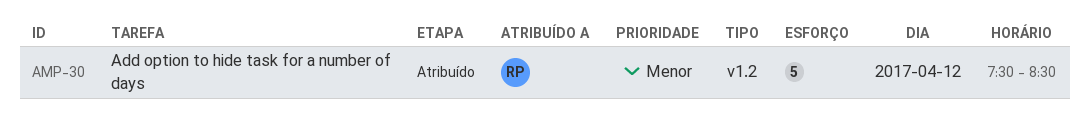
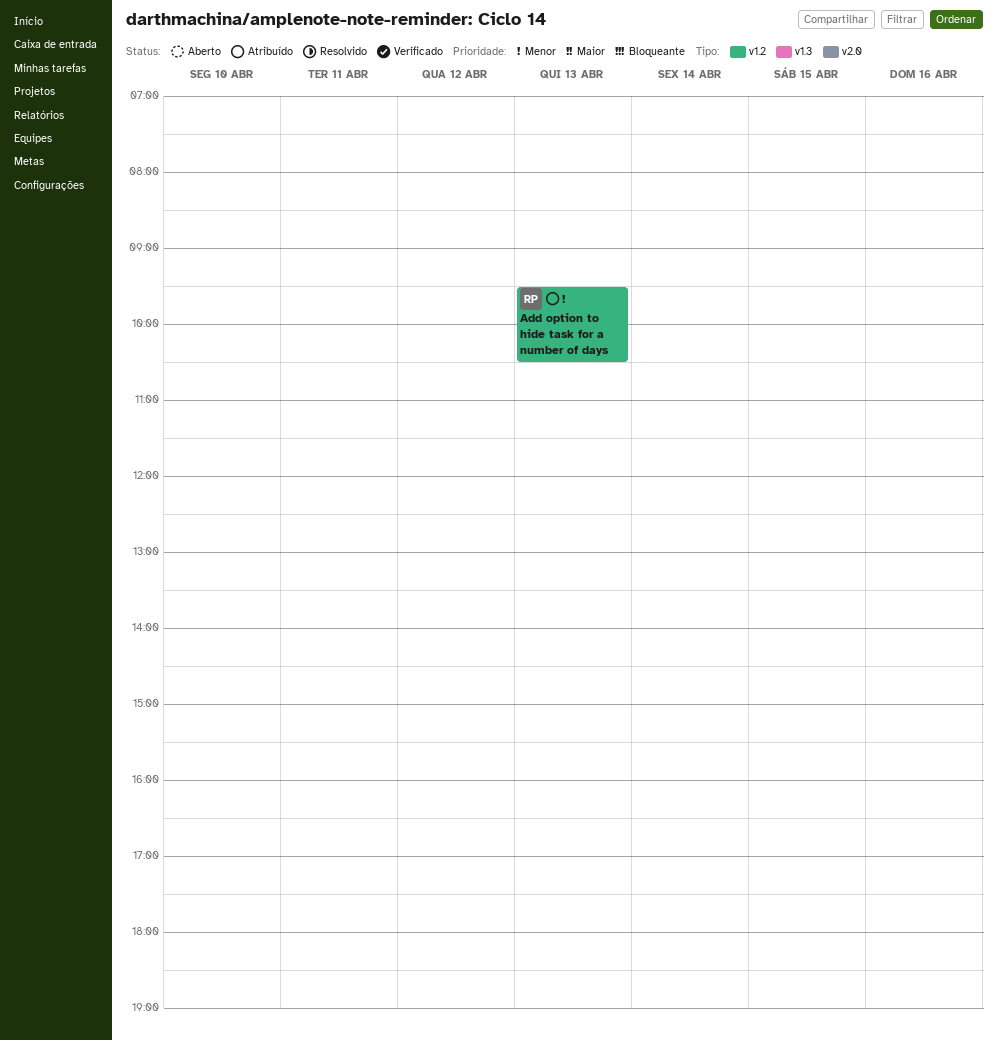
Add option to hide task for a number of days, day: Apr 12 -> Apr 13
Add option to hide task for a number of days, begins: 07:30 -> 09:30
Add option to hide task for a number of days, ends: 08:30 -> 10:30

